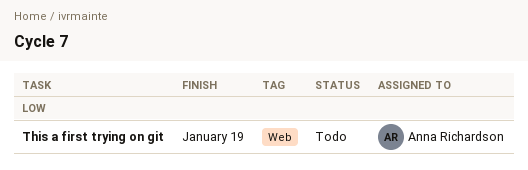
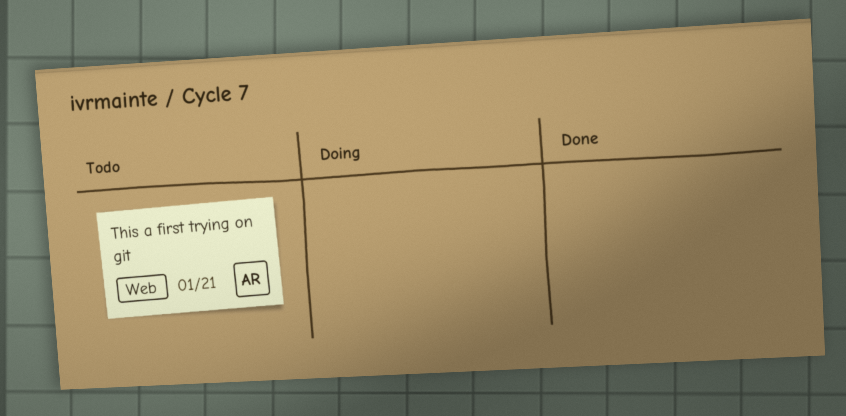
This a first trying on git, due: Jan 19 -> Jan 21

